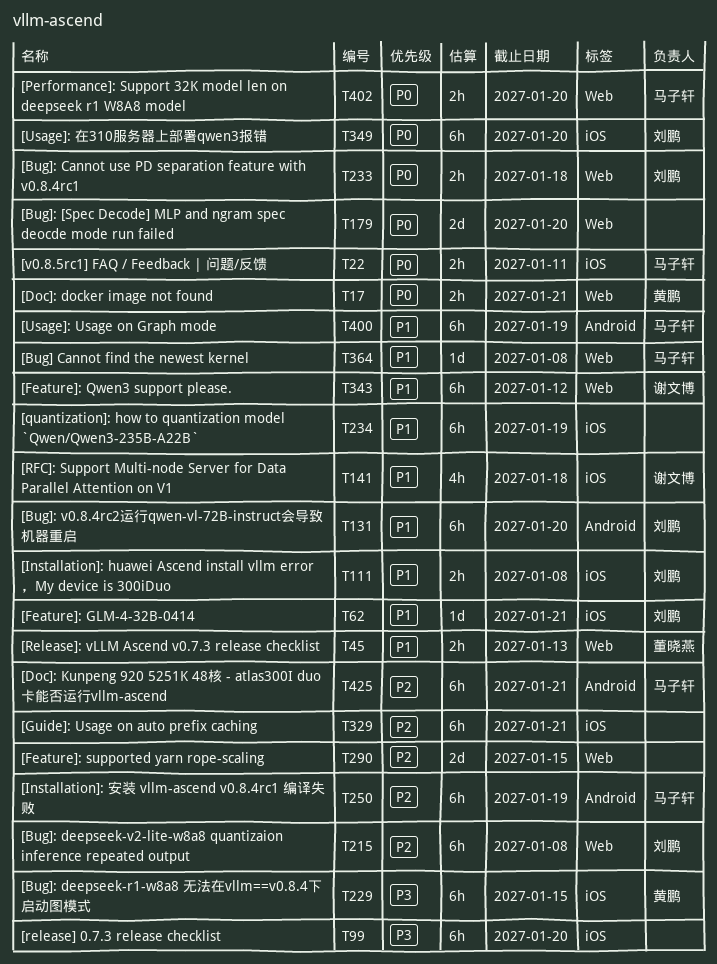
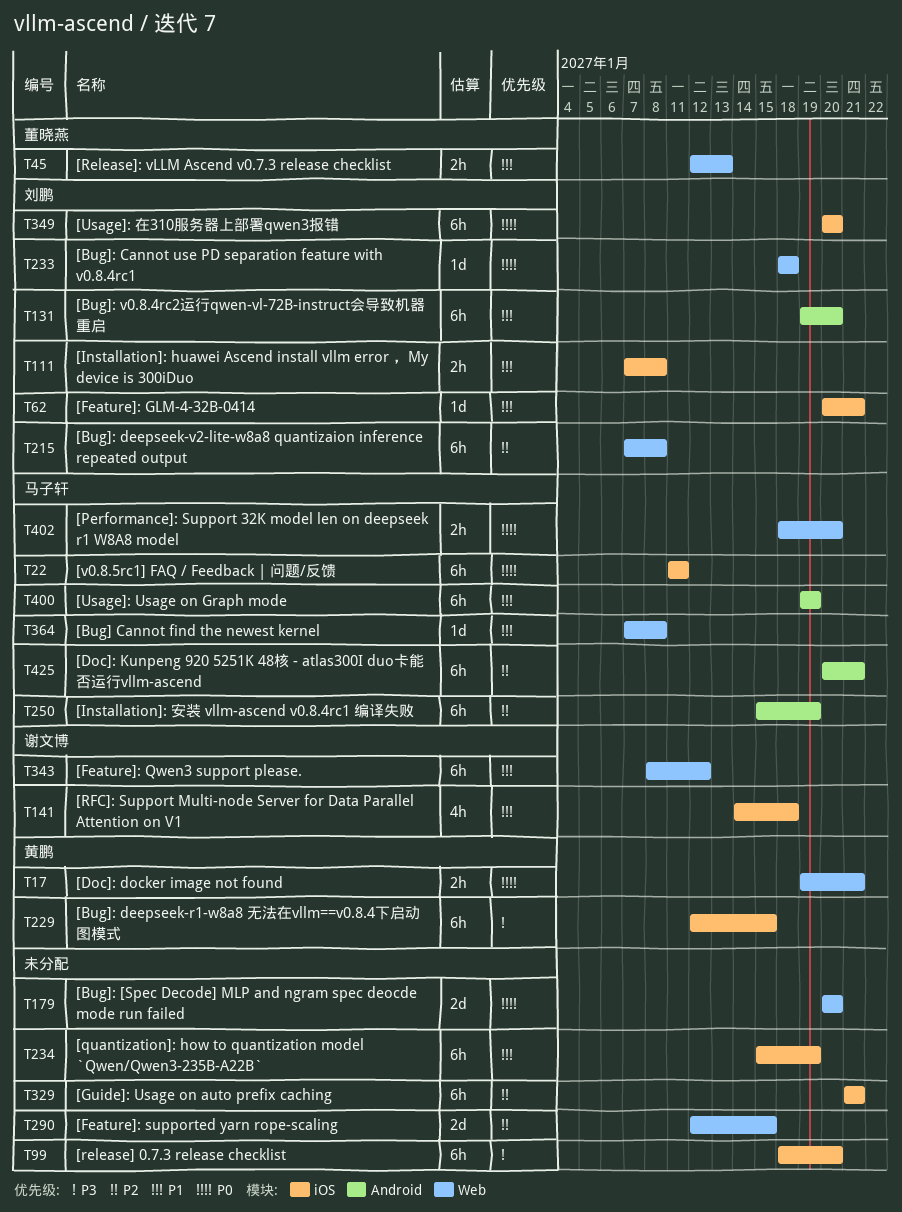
T22, estimate: 2h -> 6h
T233, estimate: 2h -> 1d

